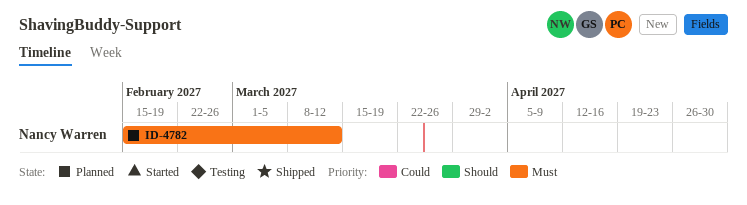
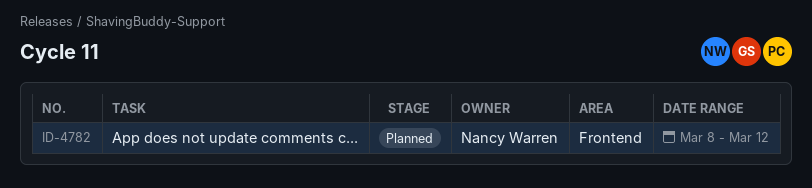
ID-4782, start: Feb 15 -> Mar 8

